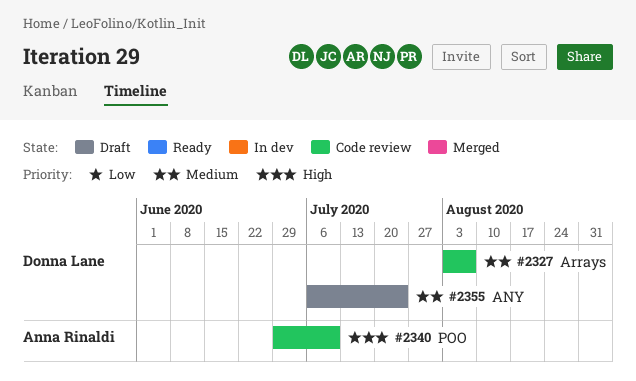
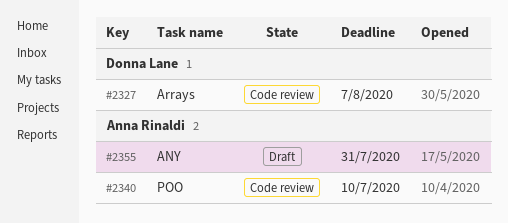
#2355, owner: Donna Lane -> Anna Rinaldi
#2355, due: Jul 24 -> Jul 31

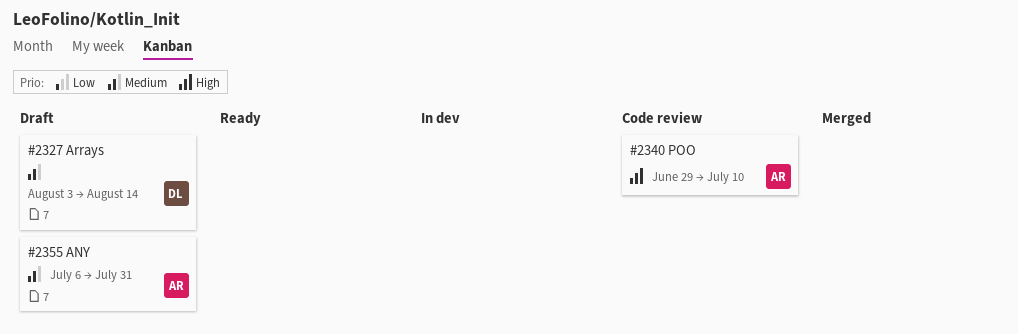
#2327, status: Code review -> Draft
#2327, due: Aug 7 -> Aug 14

